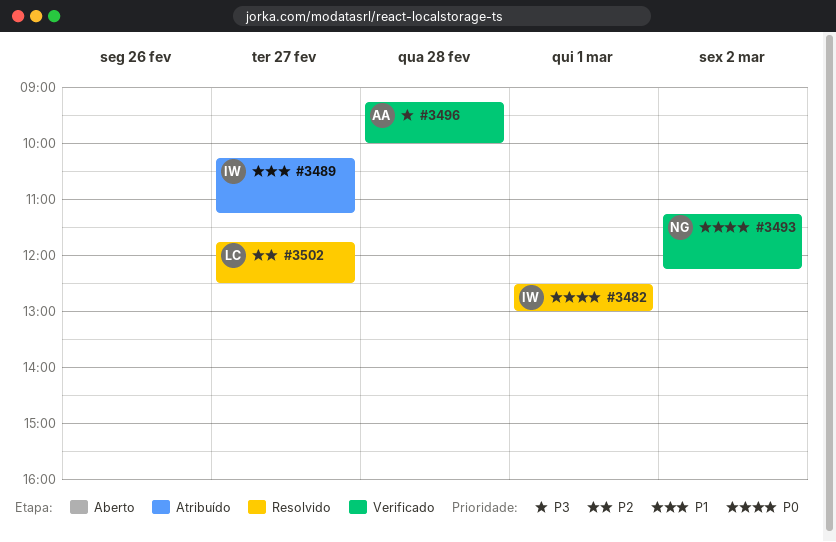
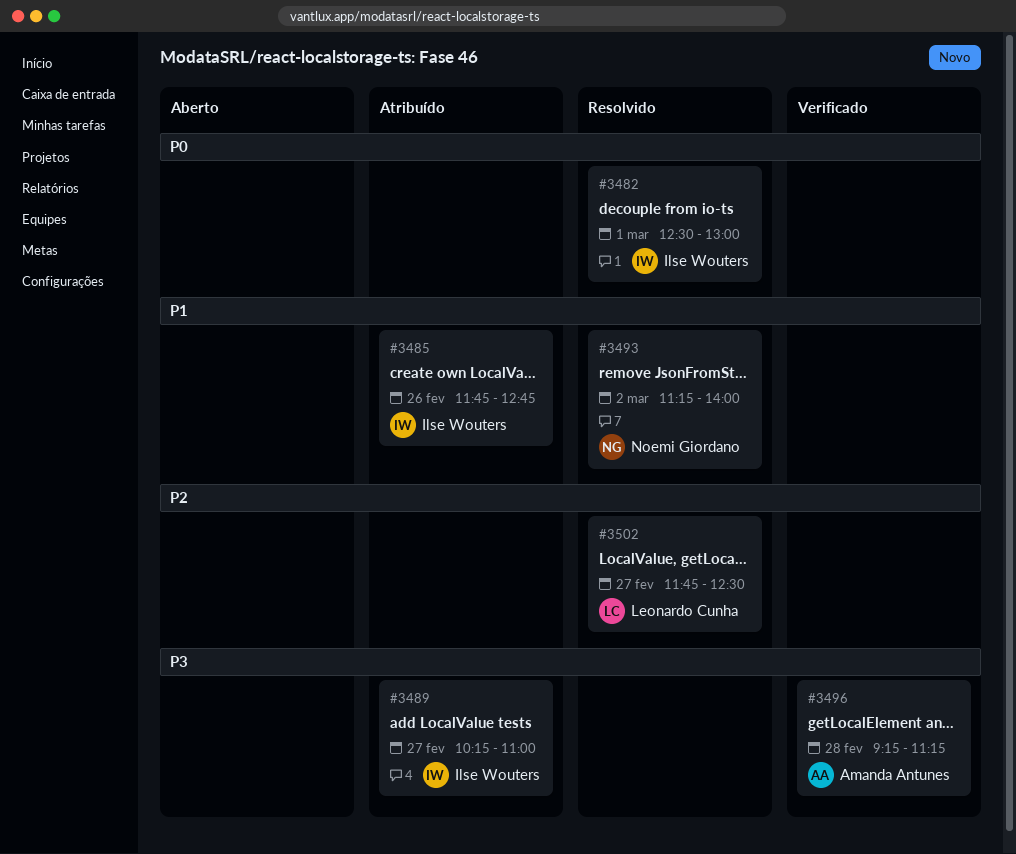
#3485: none -> present
#3489, priority: P1 -> P3
#3489, ends: 11:15 -> 11:00
#3493, status: Verificado -> Resolvido
#3493, priority: P0 -> P1
#3493, ends: 12:15 -> 14:00
#3496, ends: 10:00 -> 11:15

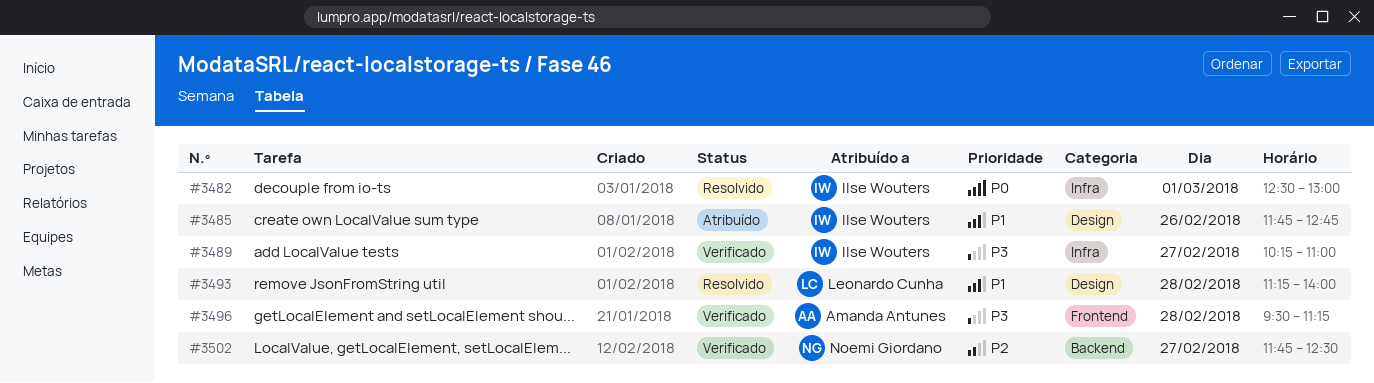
#3489, status: Atribuído -> Verificado
#3493, owner: Noemi Giordano -> Leonardo Cunha
#3493, day: Mar 2 -> Feb 28
#3496, begins: 09:15 -> 09:30
#3502, status: Resolvido -> Verificado
#3502, owner: Leonardo Cunha -> Noemi Giordano

